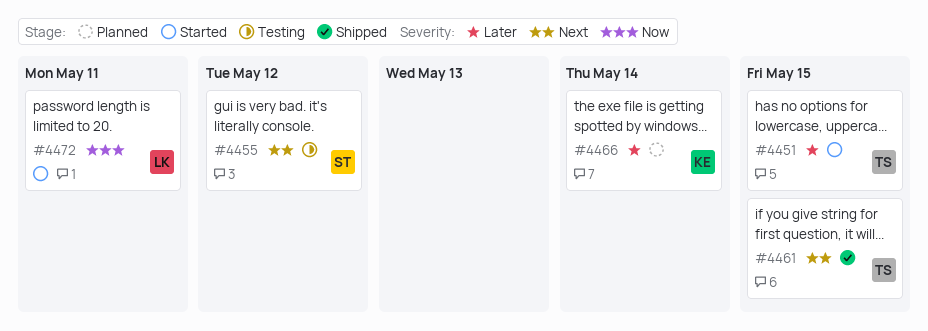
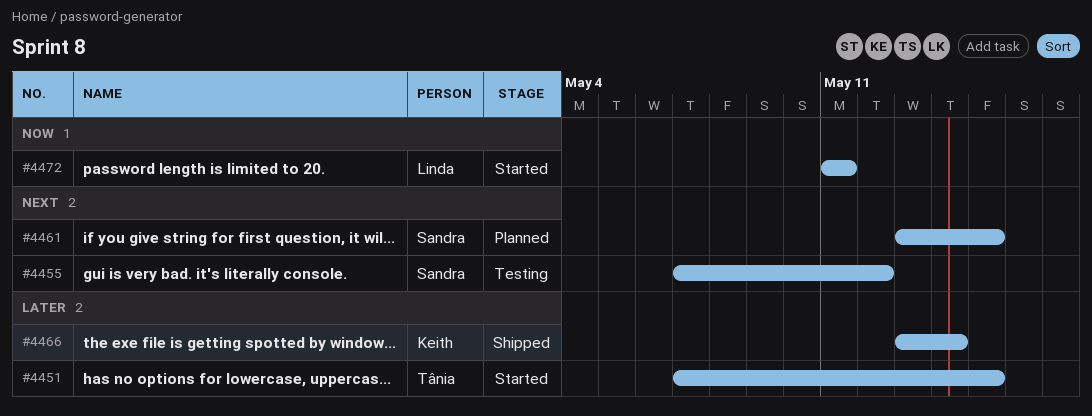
#4461, status: Shipped -> Planned
#4461, owner: Tânia -> Sandra
#4466, status: Planned -> Shipped

